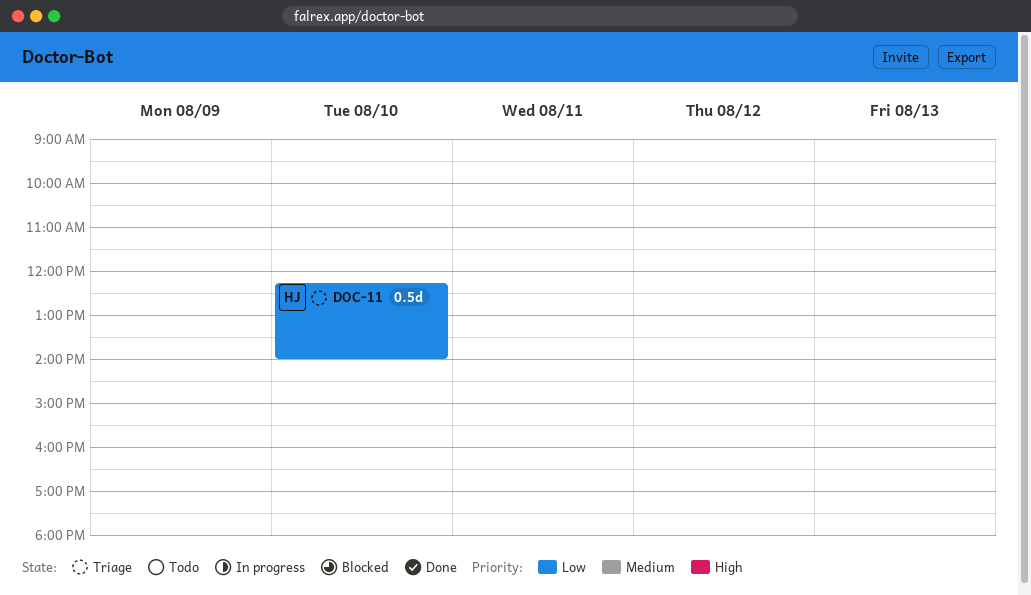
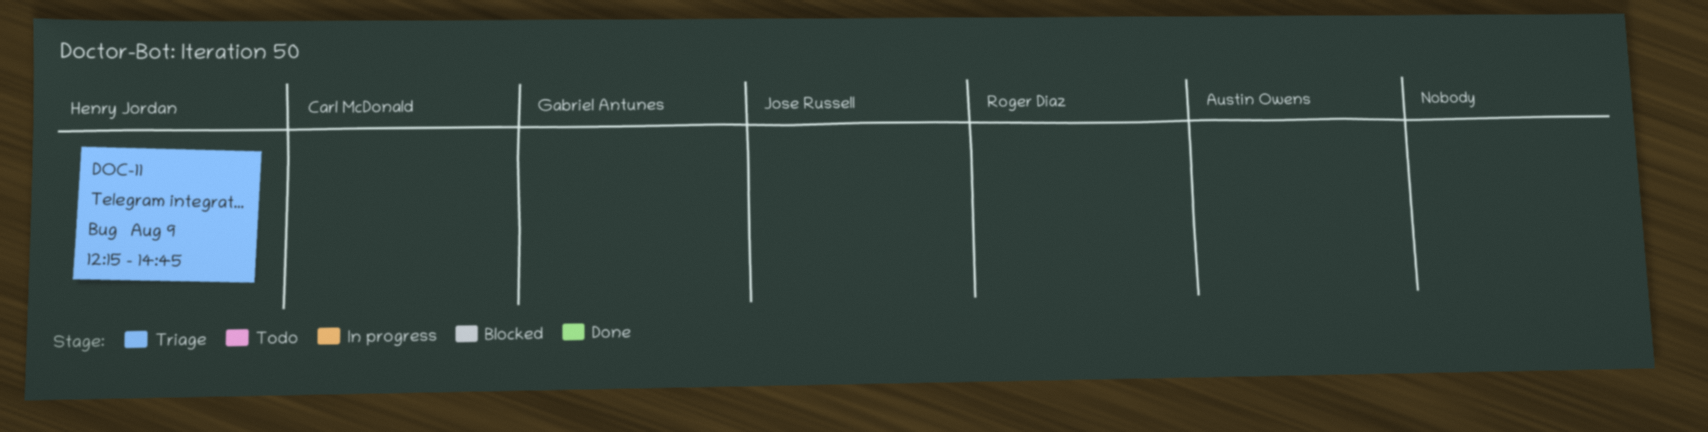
DOC-11, day: Aug 10 -> Aug 9
DOC-11, ends: 14:00 -> 14:45

